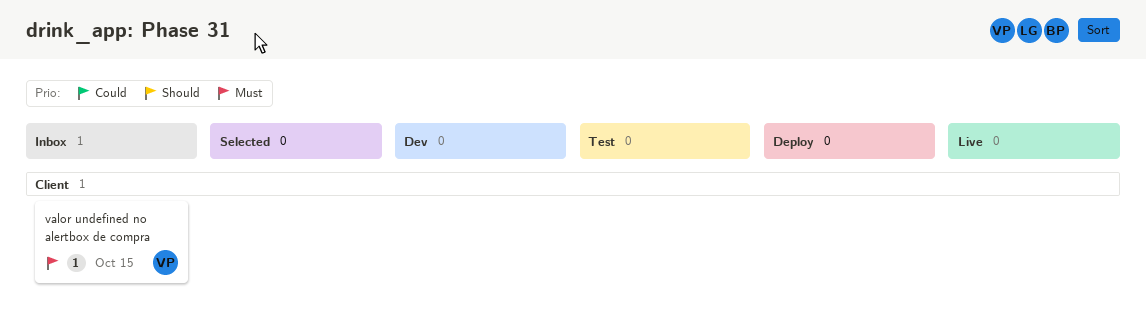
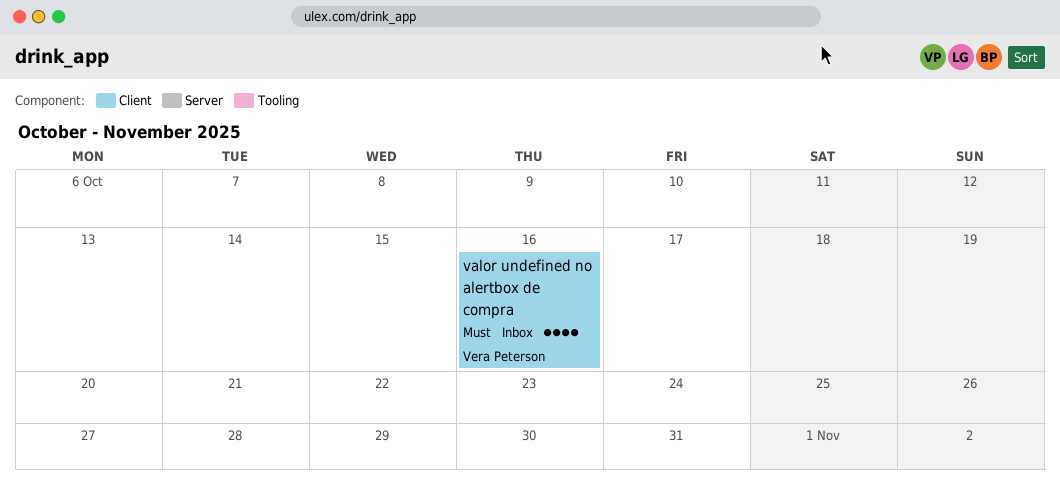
valor undefined no alertbox de compra, estimate: 1 -> 4
valor undefined no alertbox de compra, due: Oct 15 -> Oct 16

